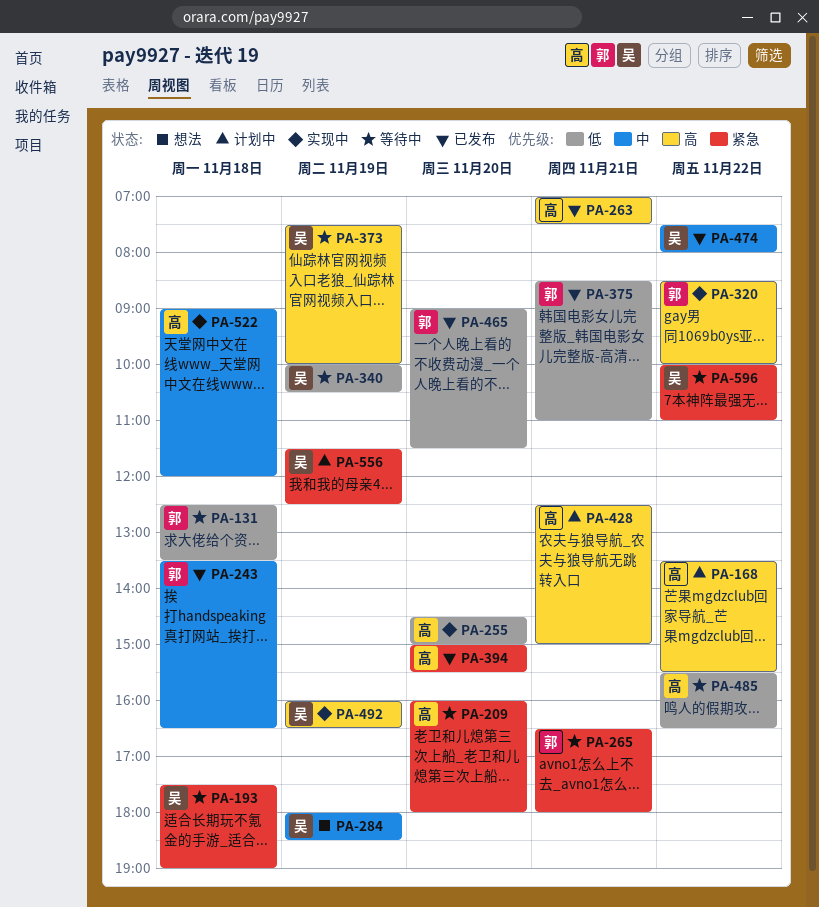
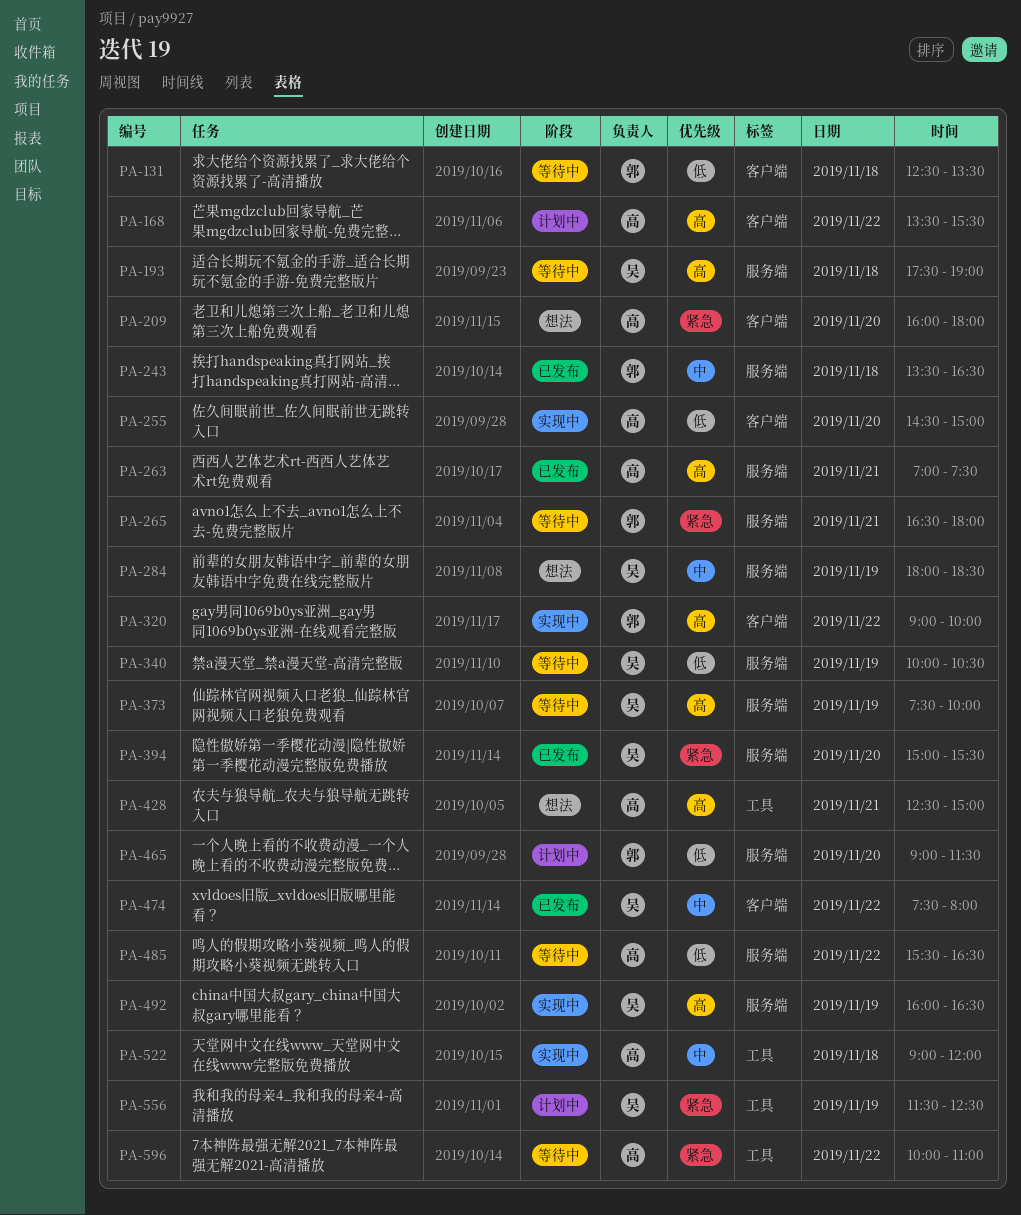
PA-193, priority: 紧急 -> 高
PA-209, status: 等待中 -> 想法
PA-320, begins: 08:30 -> 09:00
PA-375: present -> none
PA-394, owner: 高 -> 吴
PA-428, status: 计划中 -> 想法
PA-465, status: 已发布 -> 计划中
PA-596, owner: 吴 -> 高

